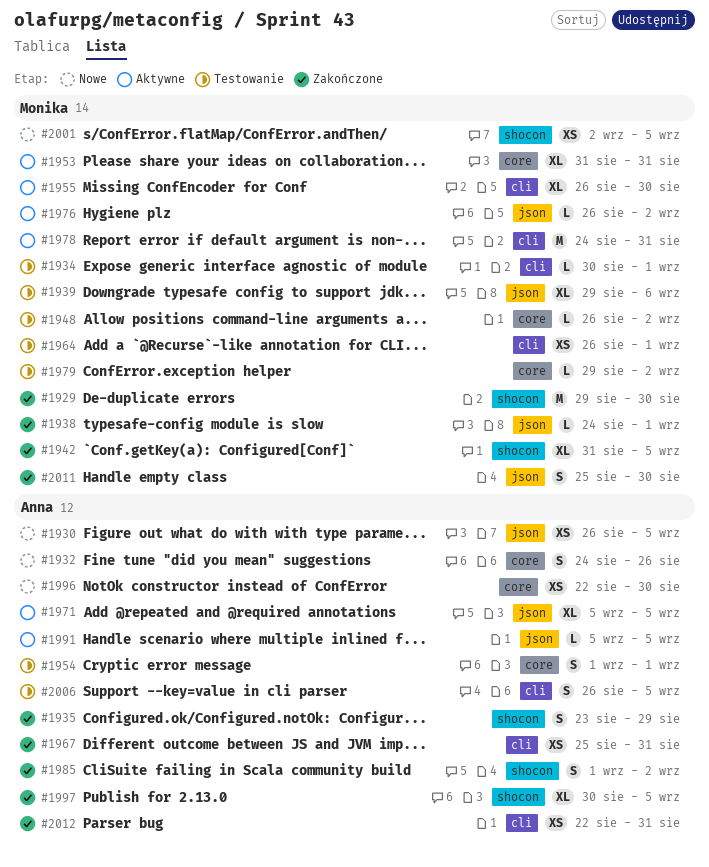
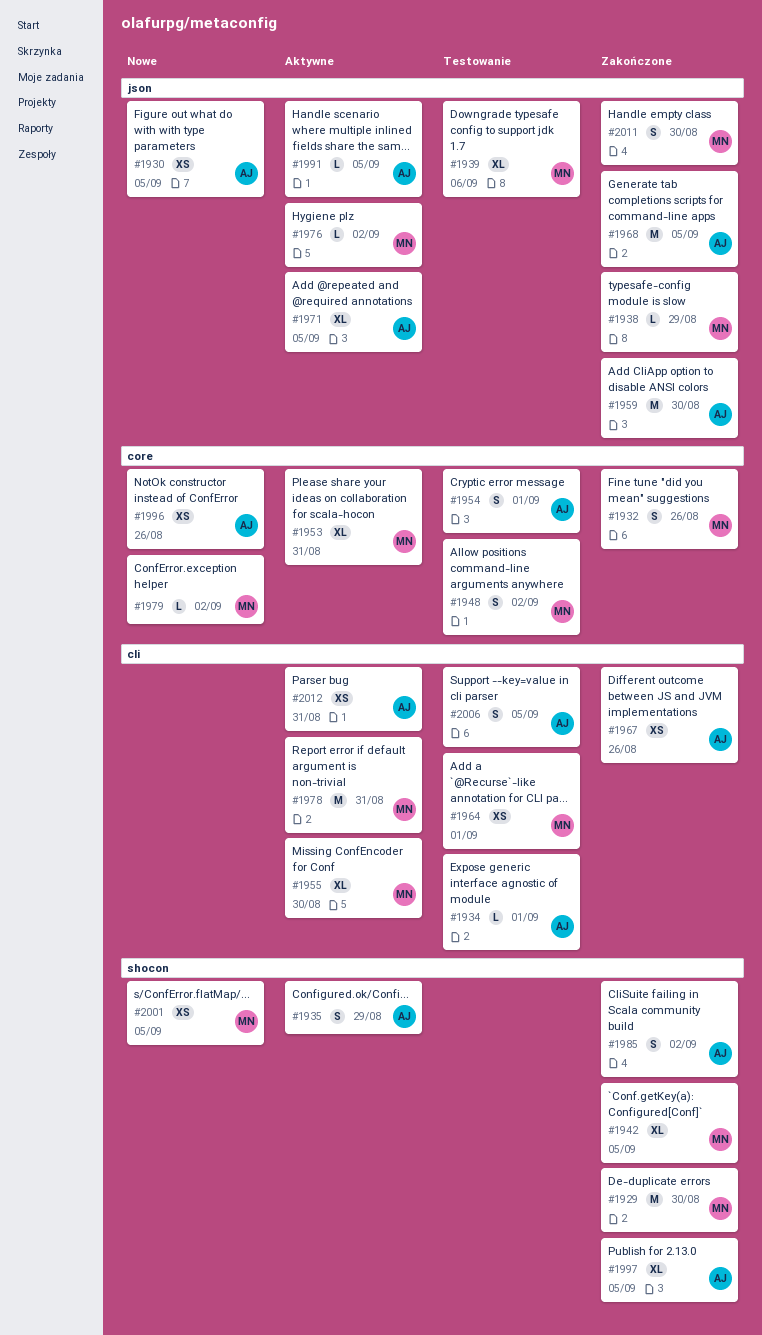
#1932, status: Nowe -> Zakończone
#1932, owner: Anna -> Monika
#1934, owner: Monika -> Anna
#1935, status: Zakończone -> Aktywne
#1938, due: Sep 1 -> Aug 29
#1948, estimate: L -> S
#1959: none -> present
#1967, due: Aug 31 -> Aug 26
#1968: none -> present
#1979, status: Testowanie -> Nowe
#1996, due: Aug 30 -> Aug 26
#2012, status: Zakończone -> Aktywne

